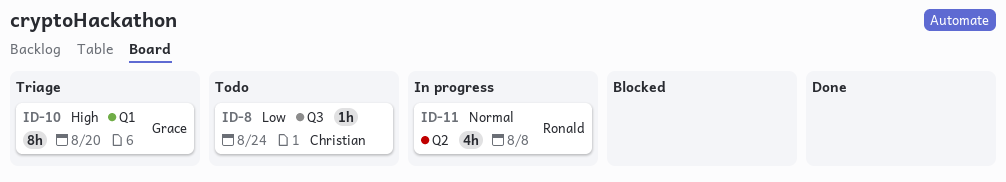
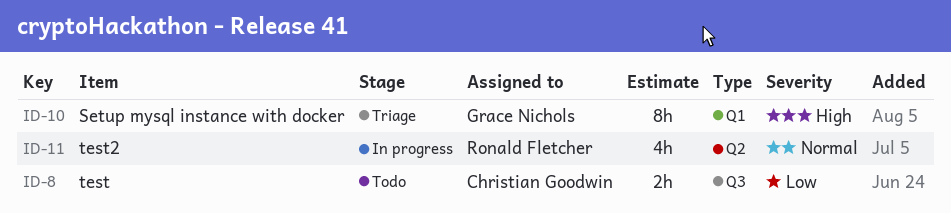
ID-8, estimate: 1h -> 2h

